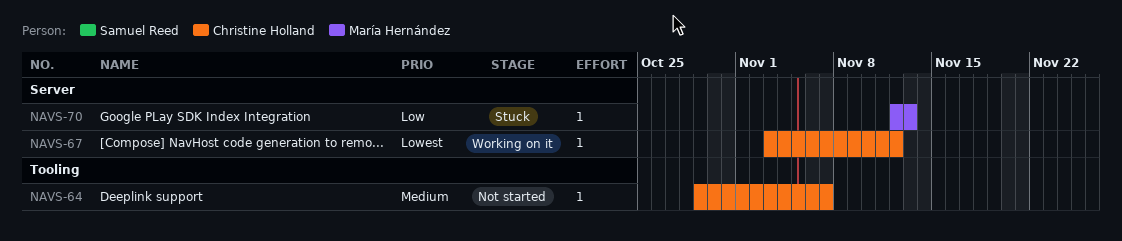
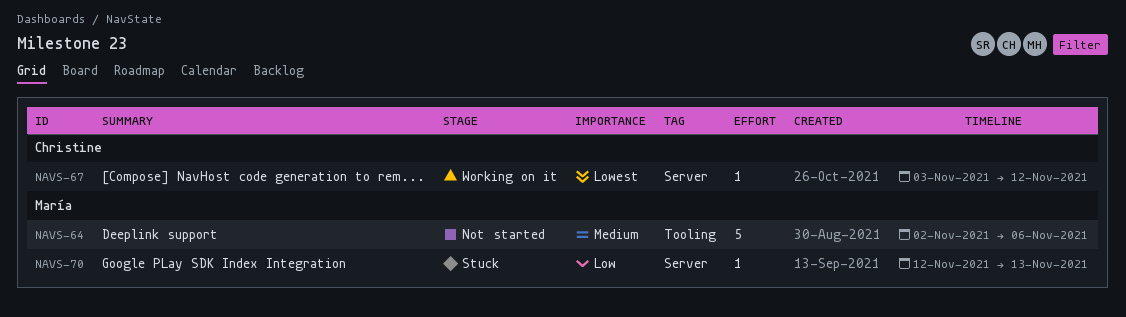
NAVS-64, owner: Christine Holland -> María Hernández
NAVS-64, estimate: 1 -> 5
NAVS-64, start: Oct 29 -> Nov 2
NAVS-64, due: Nov 7 -> Nov 6

